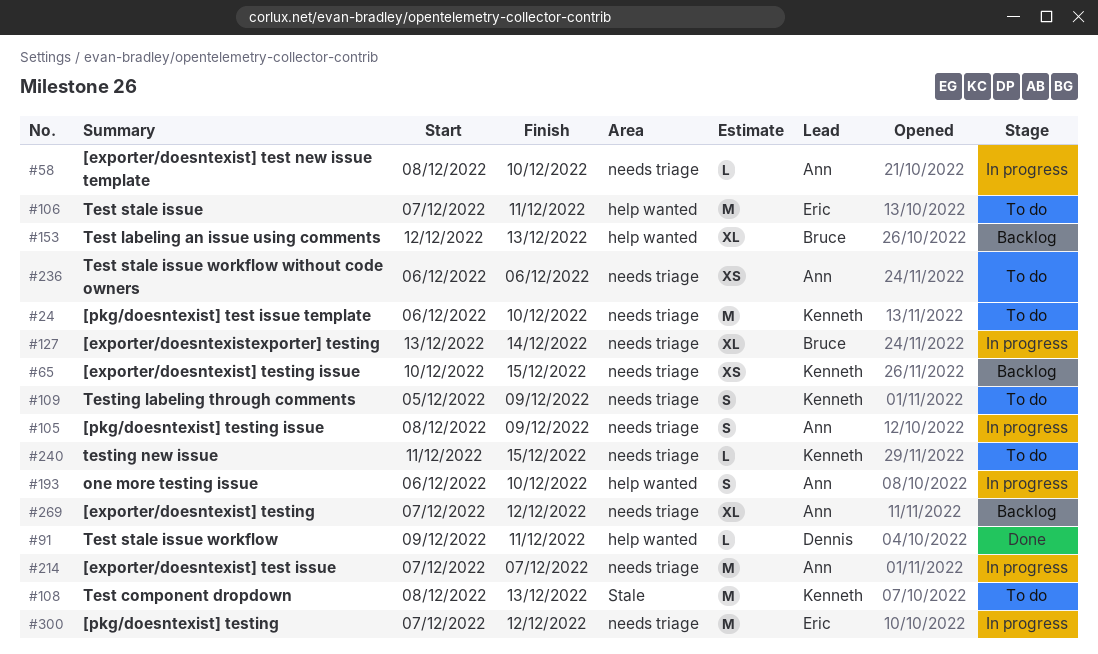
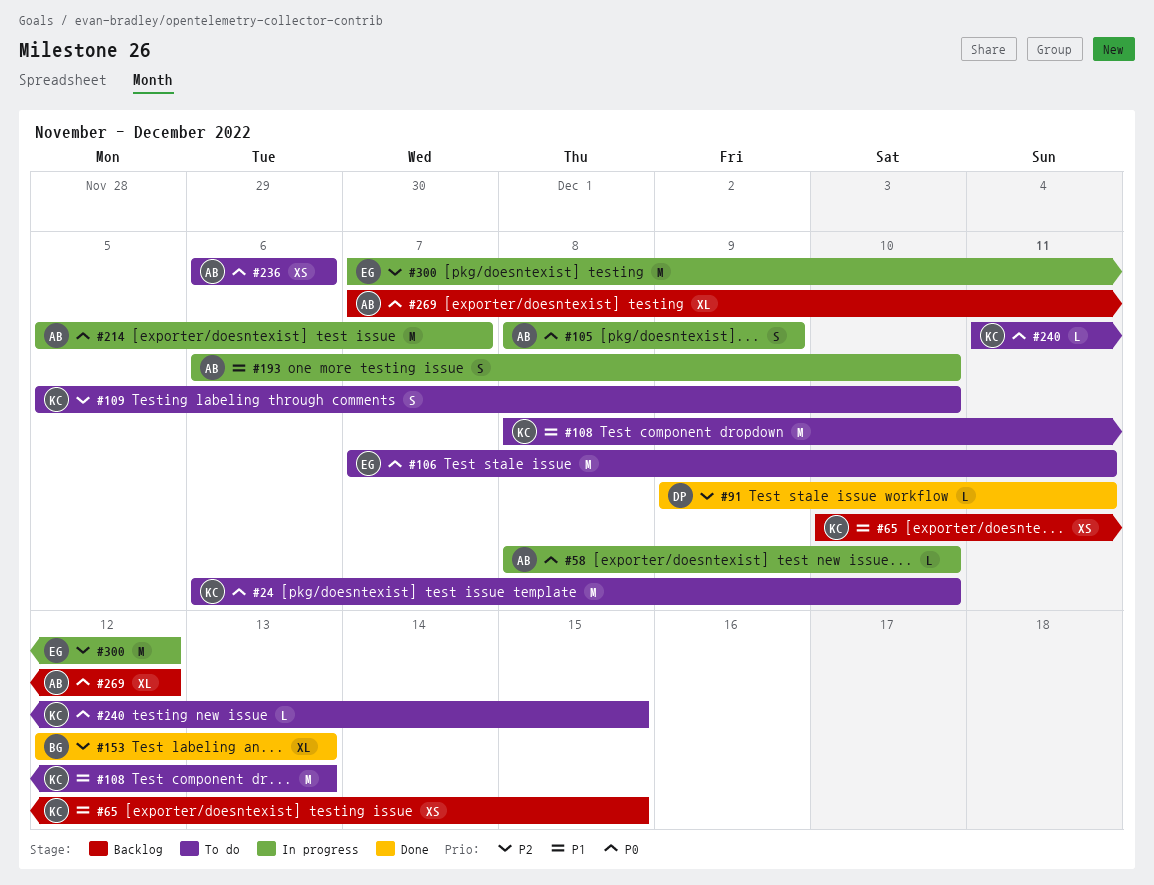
#109, due: Dec 9 -> Dec 10
#127: present -> none
#153, status: Backlog -> Done
#214, start: Dec 7 -> Dec 5

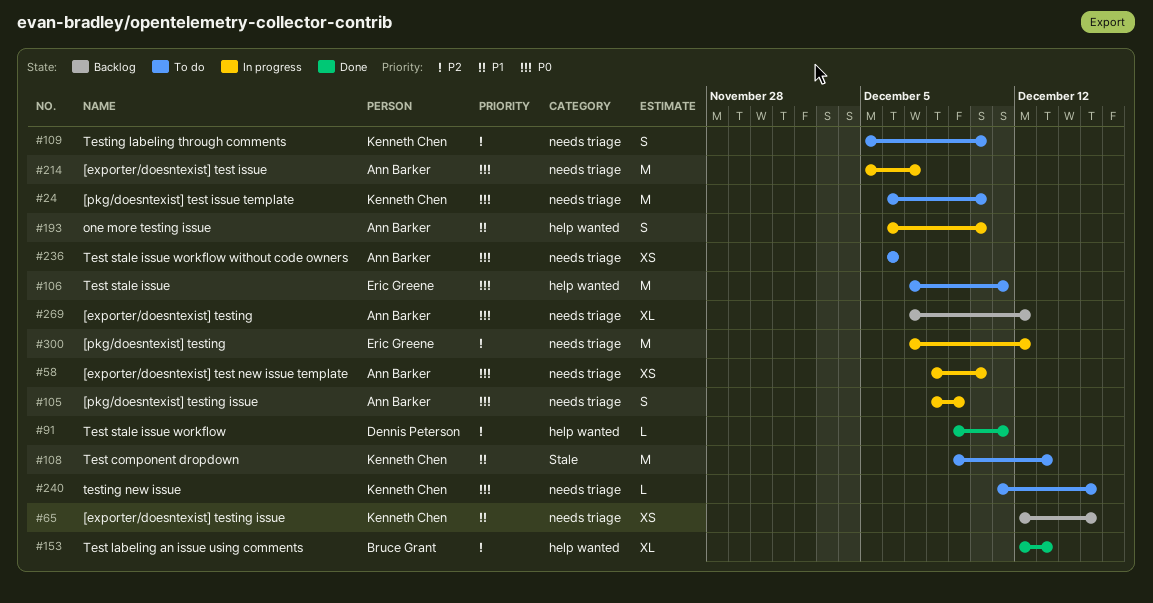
#58, estimate: L -> XS
#65, start: Dec 10 -> Dec 12
#108, start: Dec 8 -> Dec 9

